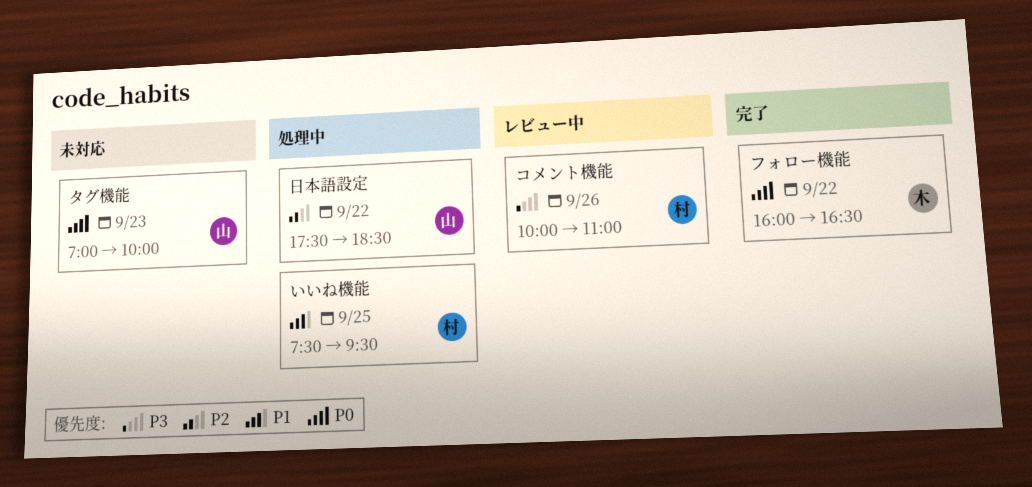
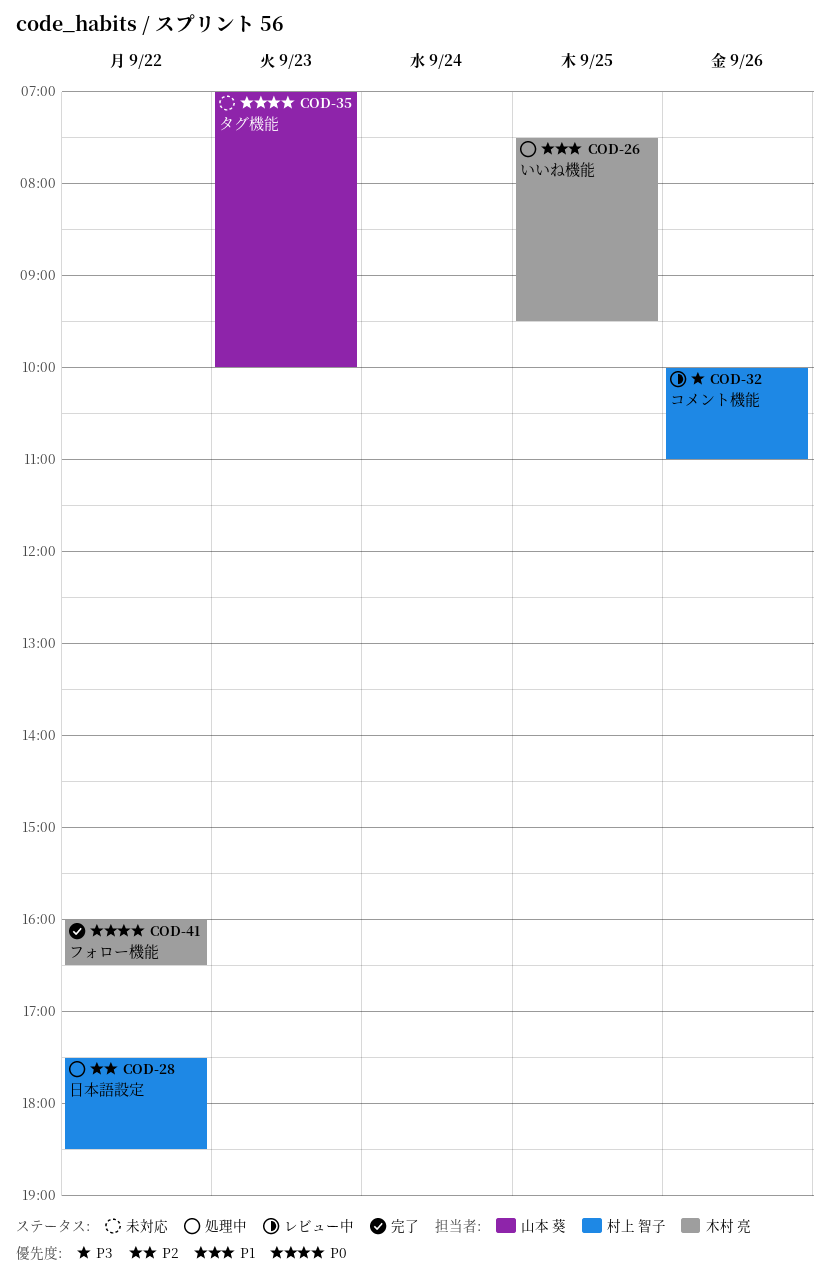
いいね機能, owner: 村上 智子 -> 木村 亮
日本語設定, owner: 山本 葵 -> 村上 智子

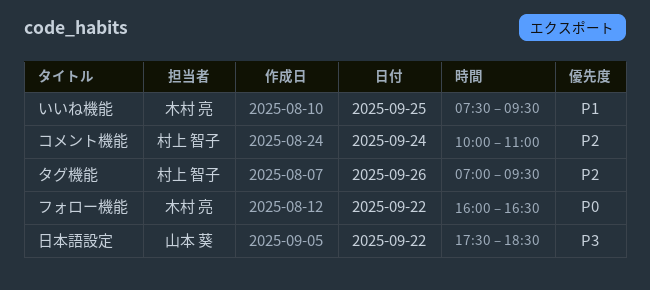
コメント機能, priority: P3 -> P2
コメント機能, day: Sep 26 -> Sep 24
タグ機能, owner: 山本 葵 -> 村上 智子
タグ機能, priority: P0 -> P2
タグ機能, day: Sep 23 -> Sep 26
タグ機能, ends: 10:00 -> 09:30
日本語設定, owner: 村上 智子 -> 山本 葵
日本語設定, priority: P2 -> P3

